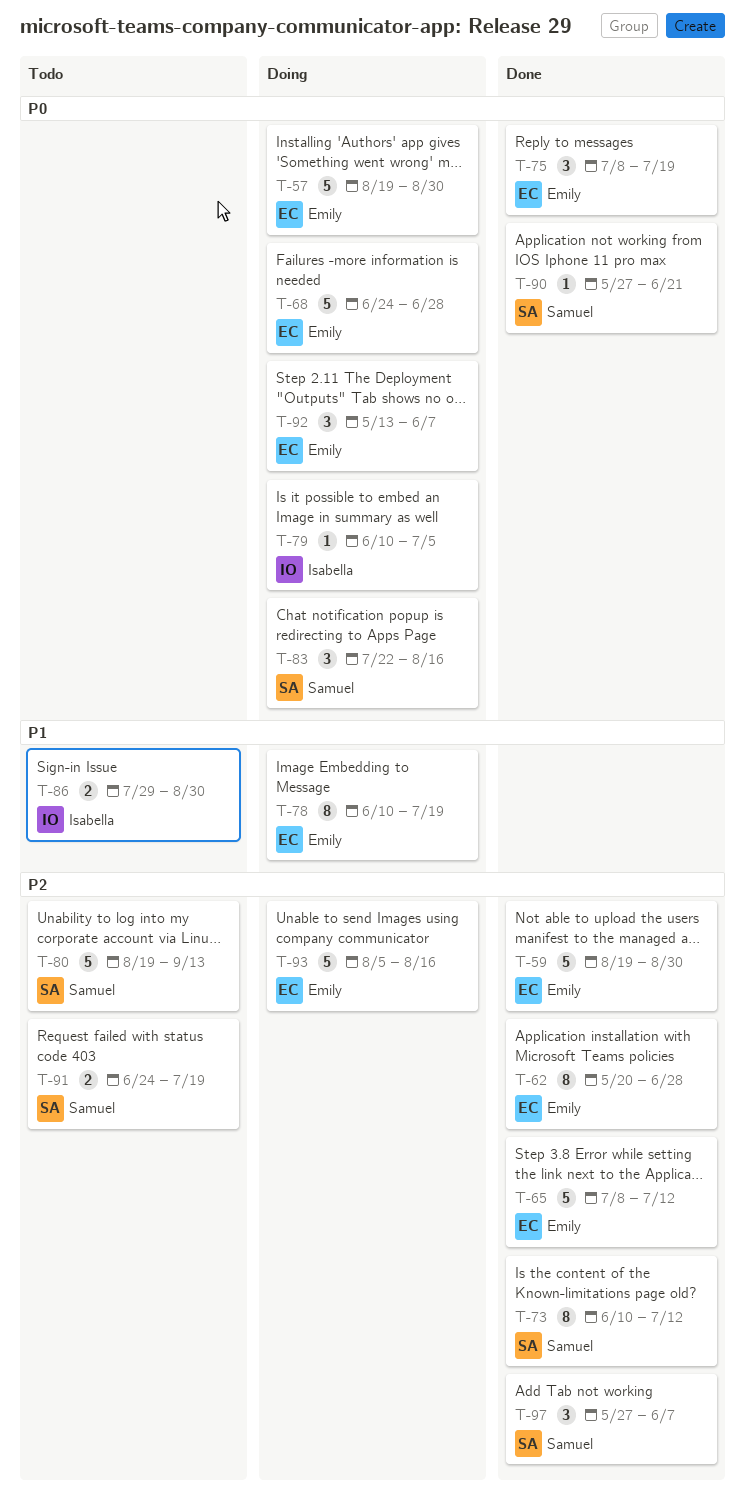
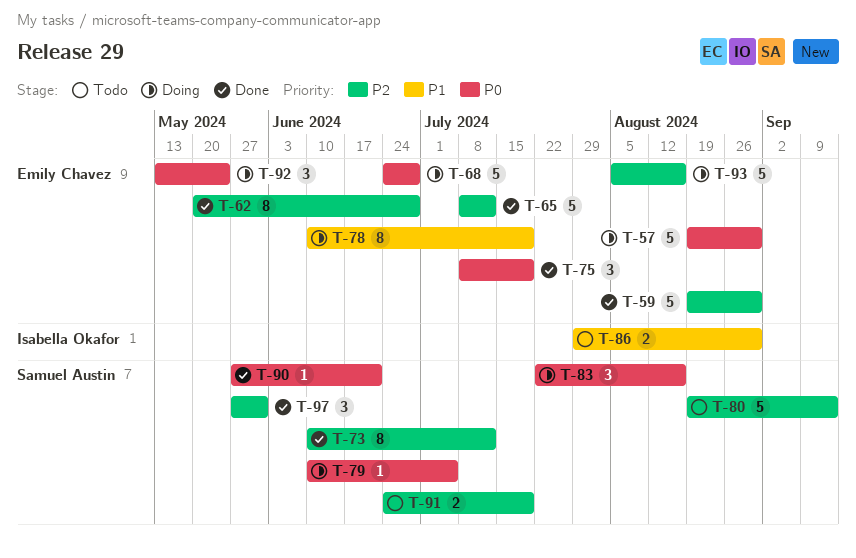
T-79, owner: Isabella Okafor -> Samuel Austin
T-92, due: Jun 7 -> May 24
T-97, due: Jun 7 -> May 31

